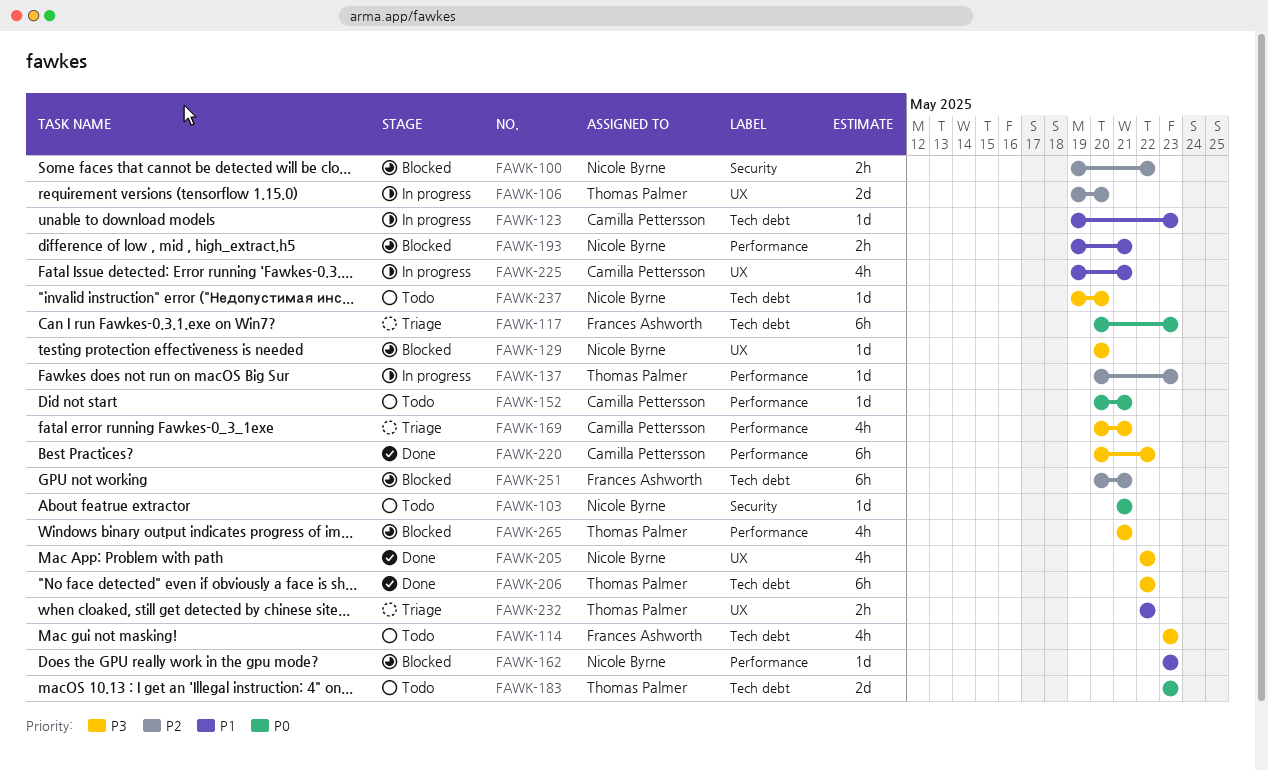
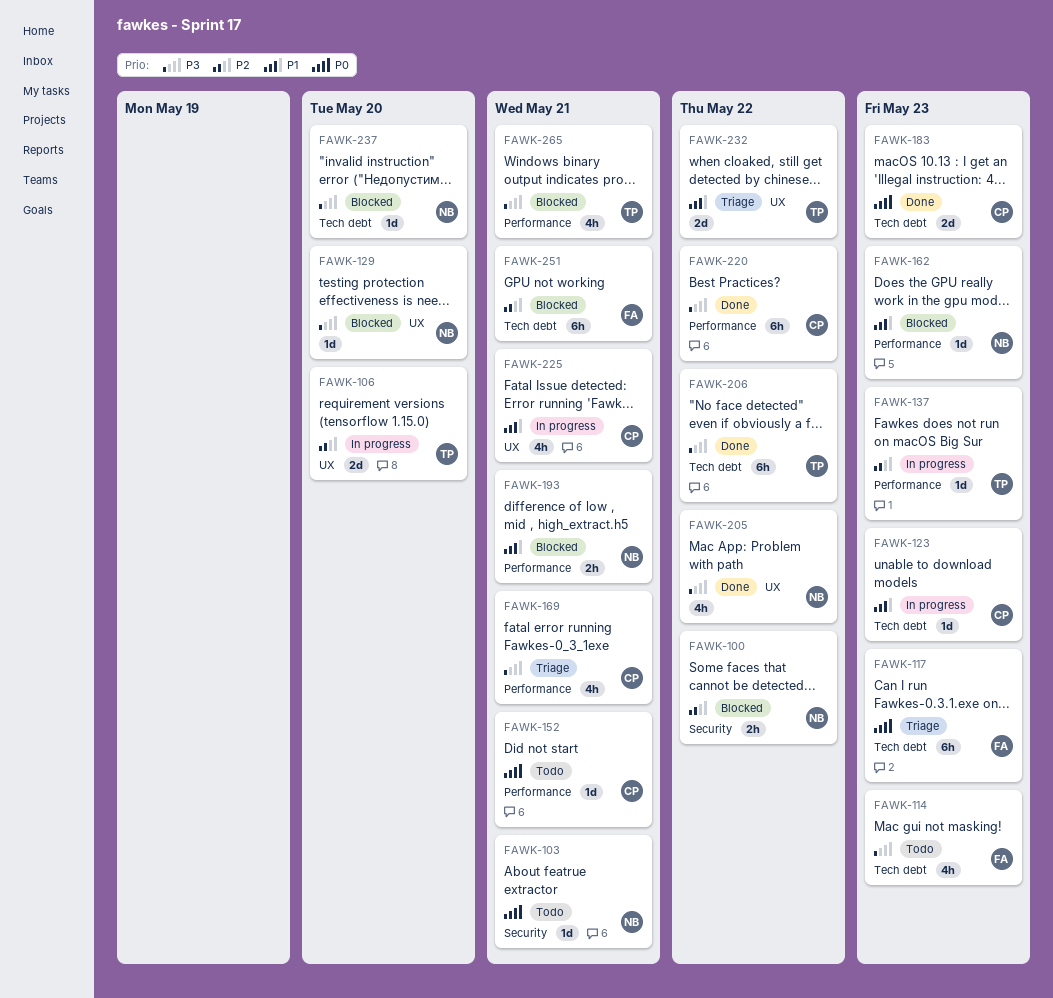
FAWK-183, status: Todo -> Done
FAWK-183, owner: Thomas Palmer -> Camilla Pettersson
FAWK-232, estimate: 2h -> 2d
FAWK-237, status: Todo -> Blocked

